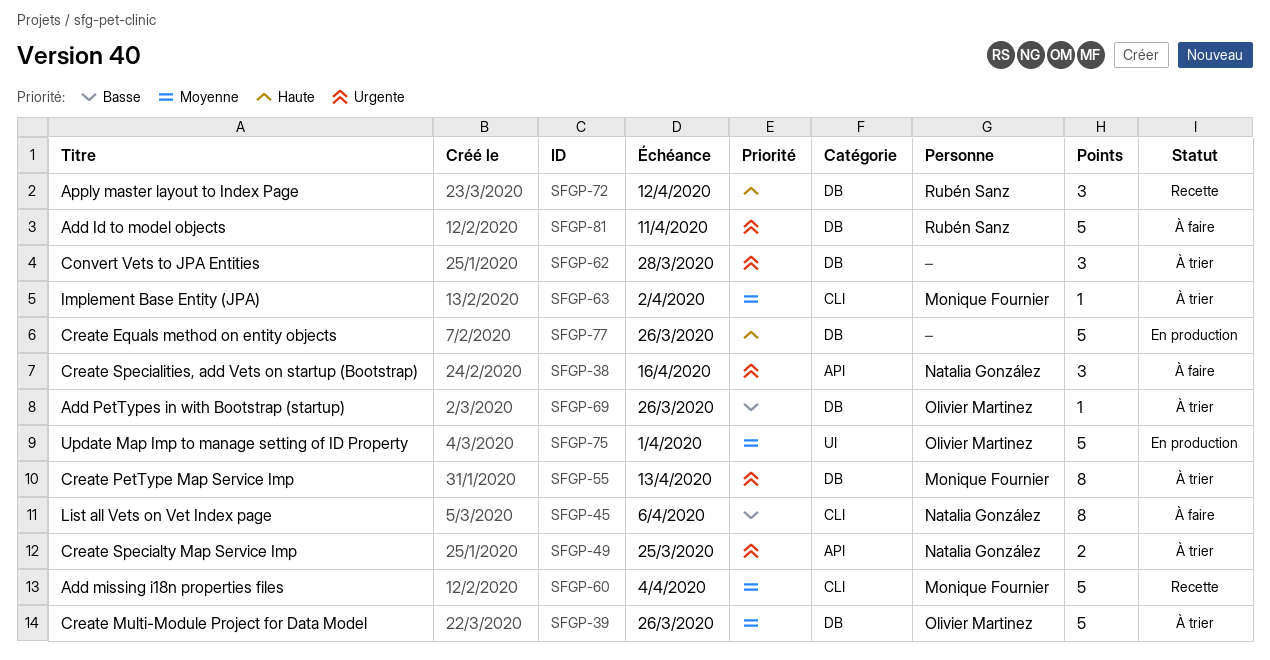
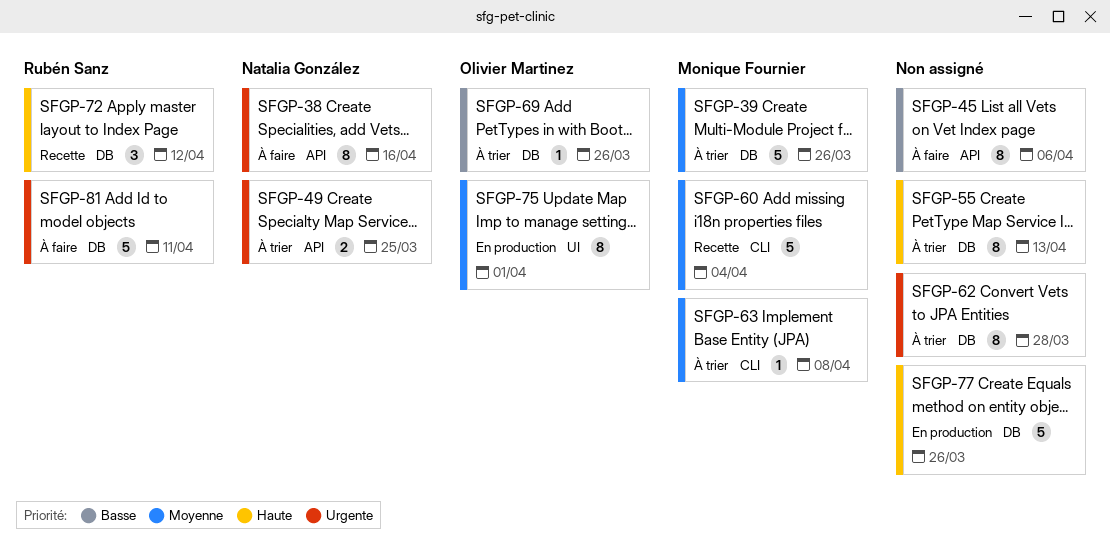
SFGP-38, estimate: 3 -> 8
SFGP-39, owner: Olivier Martinez -> Monique Fournier
SFGP-45, owner: Natalia González -> none
SFGP-45, label: CLI -> API
SFGP-55, owner: Monique Fournier -> none
SFGP-55, priority: Urgente -> Haute
SFGP-62, estimate: 3 -> 8
SFGP-63, due: Apr 2 -> Apr 8
SFGP-75, estimate: 5 -> 8

